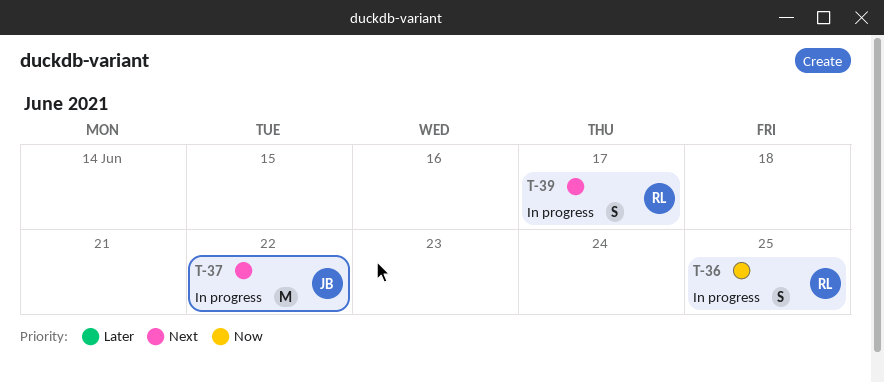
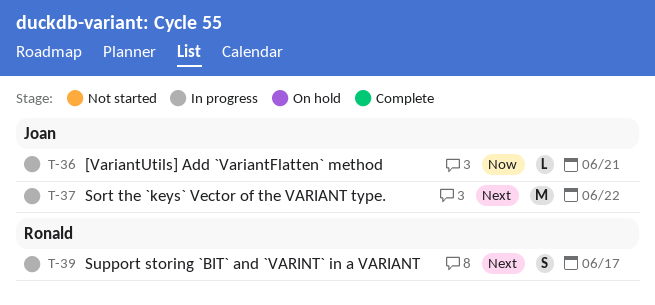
T-36, owner: Ronald -> Joan
T-36, estimate: S -> L
T-36, due: Jun 25 -> Jun 21

